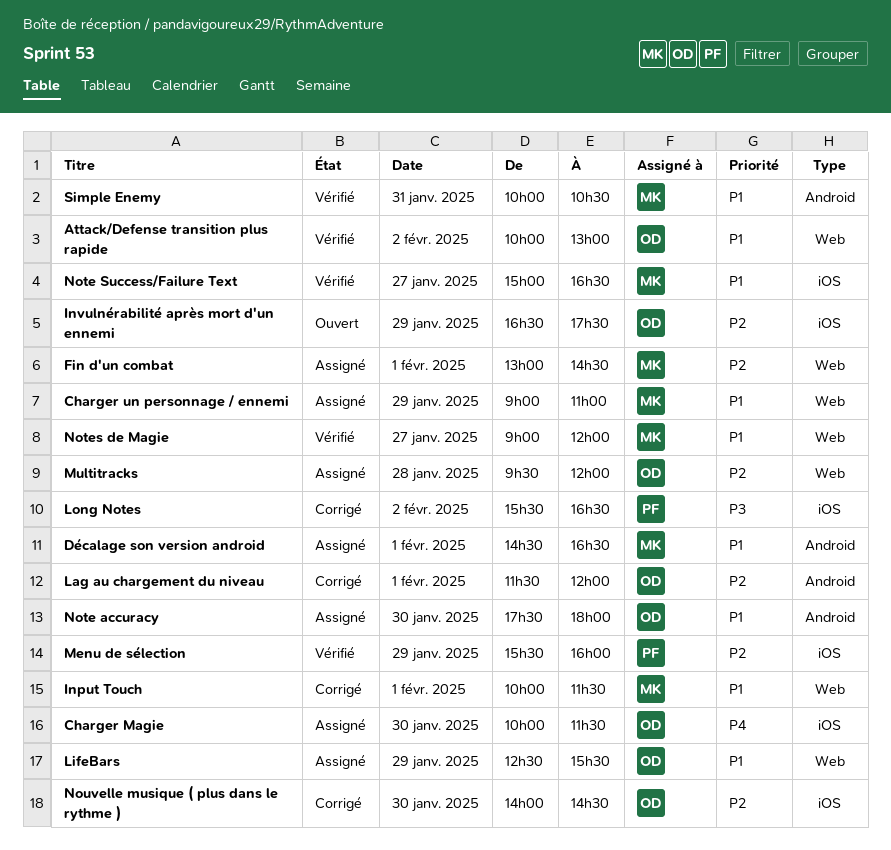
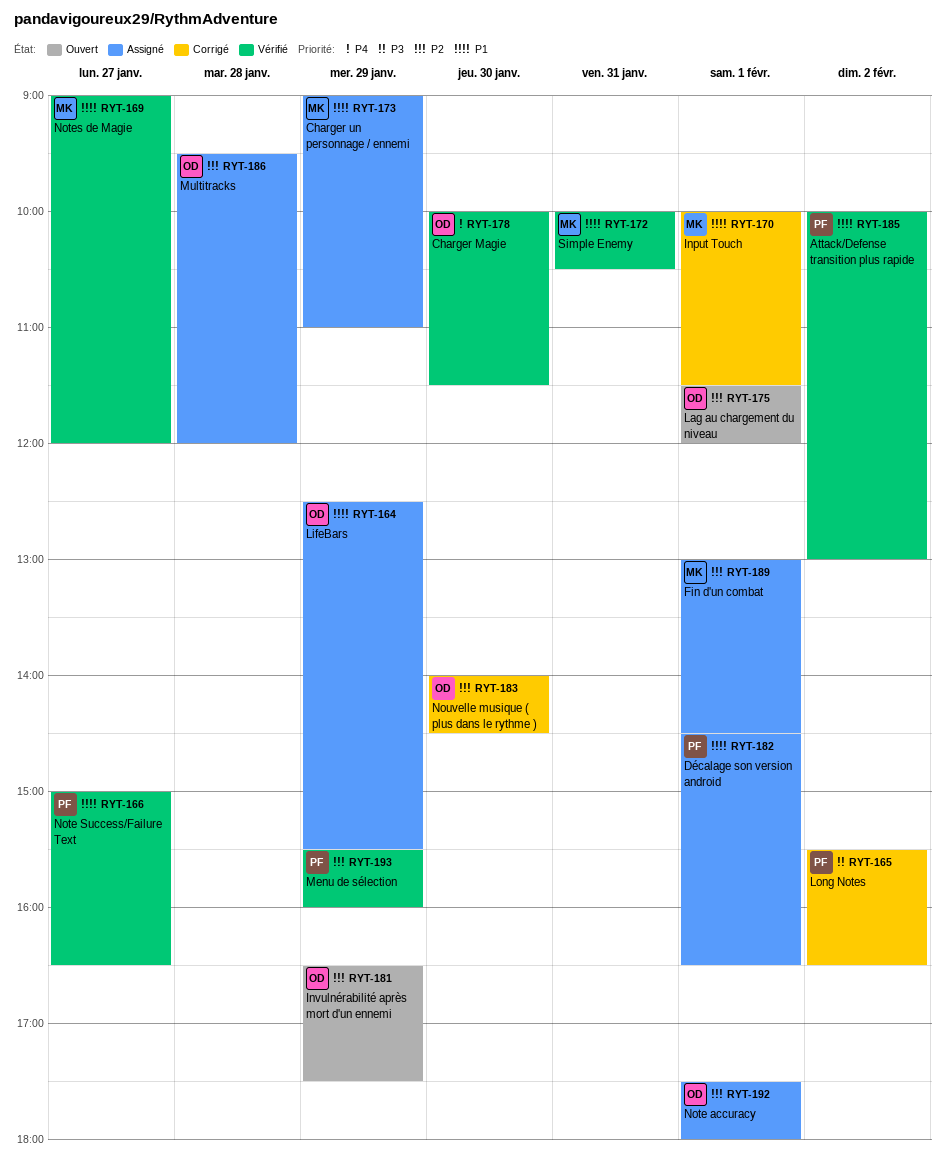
Attack/Defense transition plus rapide, owner: OD -> PF
Charger Magie, status: Assigné -> Vérifié
Décalage son version android, owner: MK -> PF
Lag au chargement du niveau, status: Corrigé -> Ouvert
Note accuracy, priority: P1 -> P2
Note accuracy, day: Jan 30 -> Feb 1
Note Success/Failure Text, owner: MK -> PF

